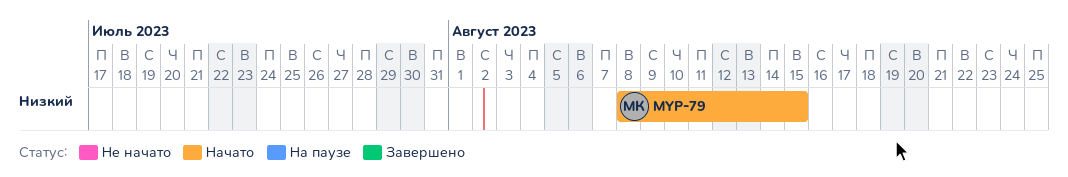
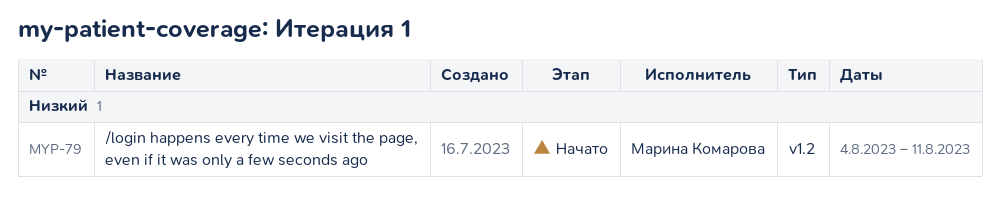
MYP-79, start: Aug 8 -> Aug 4
MYP-79, due: Aug 15 -> Aug 11

